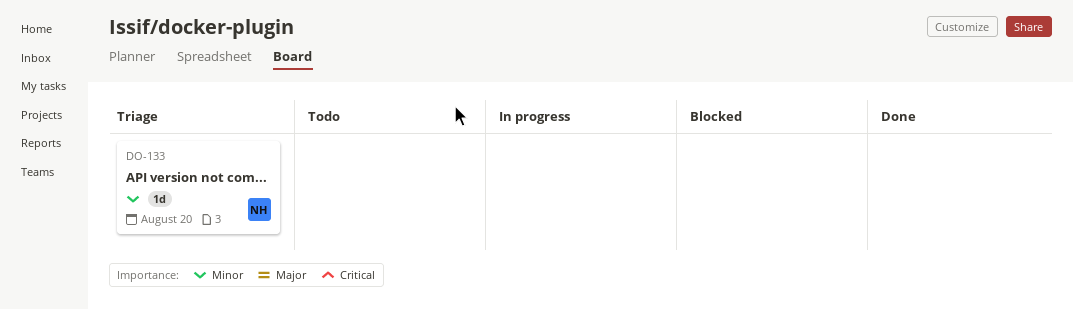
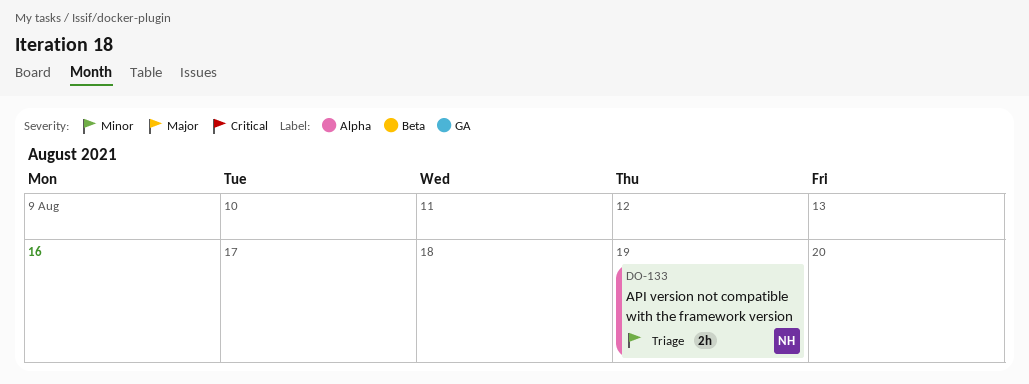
DO-133, estimate: 1d -> 2h
DO-133, due: Aug 20 -> Aug 19

